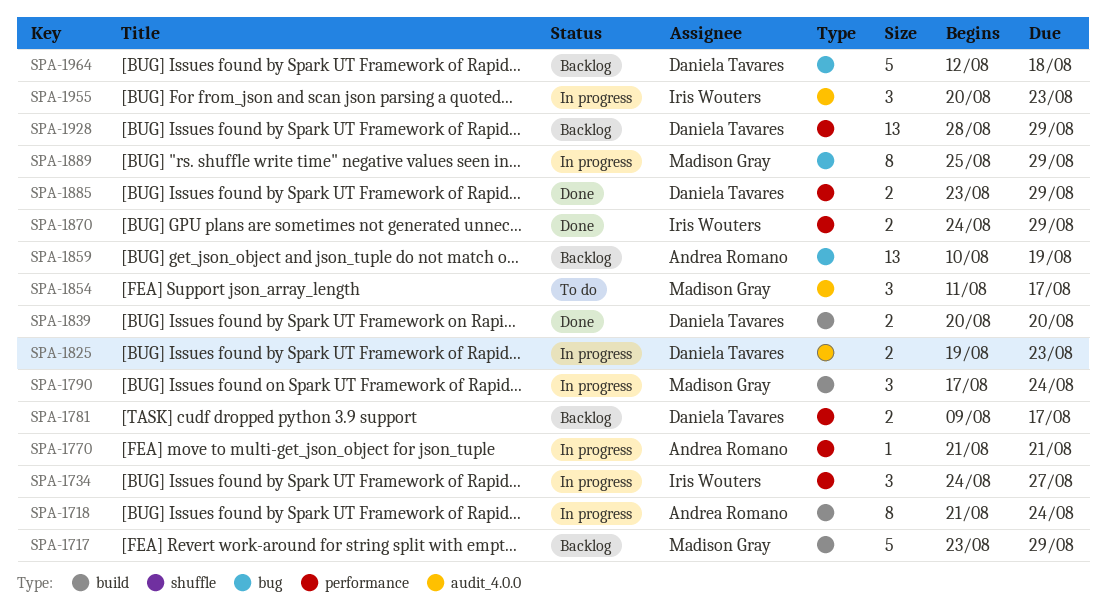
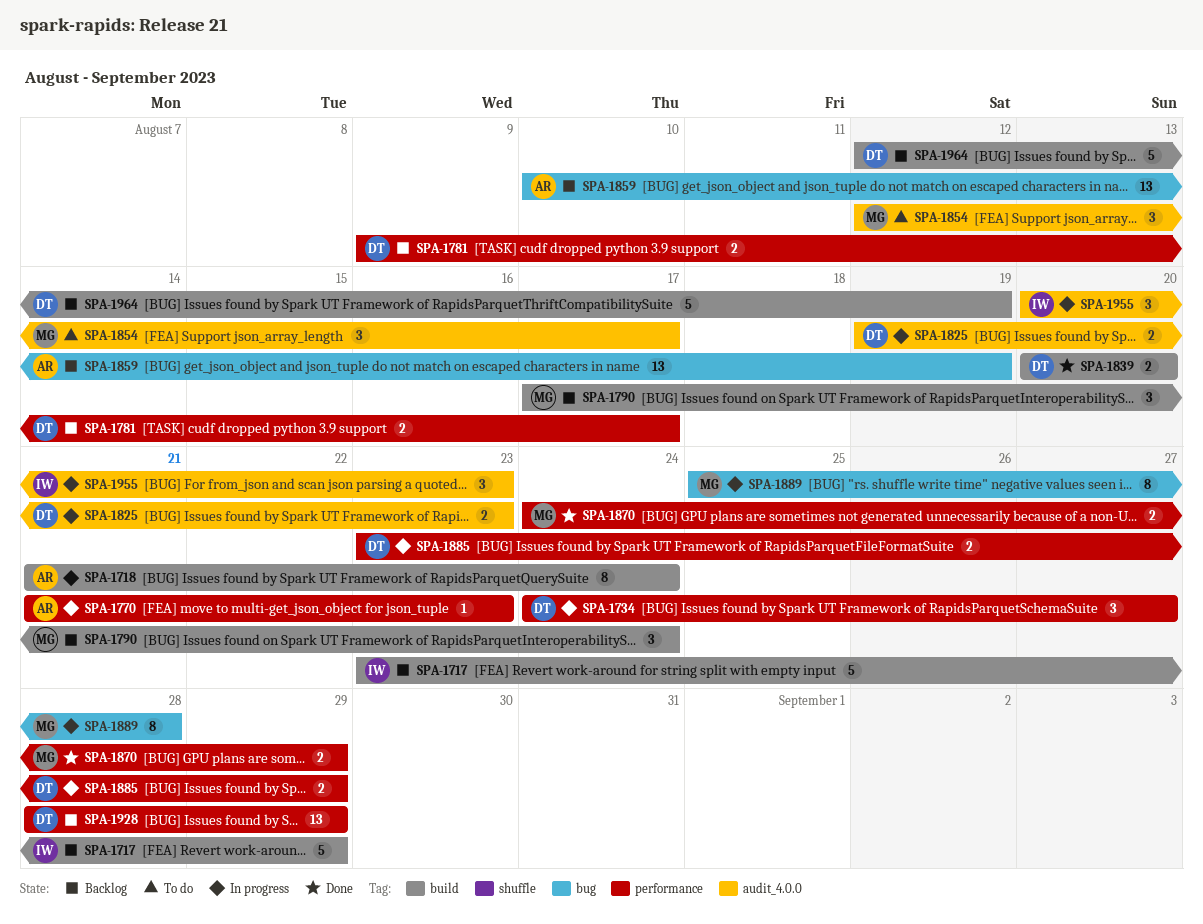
SPA-1717, owner: Madison Gray -> Iris Wouters
SPA-1734, owner: Iris Wouters -> Daniela Tavares
SPA-1770, due: Aug 21 -> Aug 23
SPA-1790, status: In progress -> Backlog
SPA-1854, start: Aug 11 -> Aug 12
SPA-1870, owner: Iris Wouters -> Madison Gray
SPA-1885, status: Done -> In progress
SPA-1889, due: Aug 29 -> Aug 28
SPA-1964, label: bug -> build
SPA-1964, due: Aug 18 -> Aug 19

